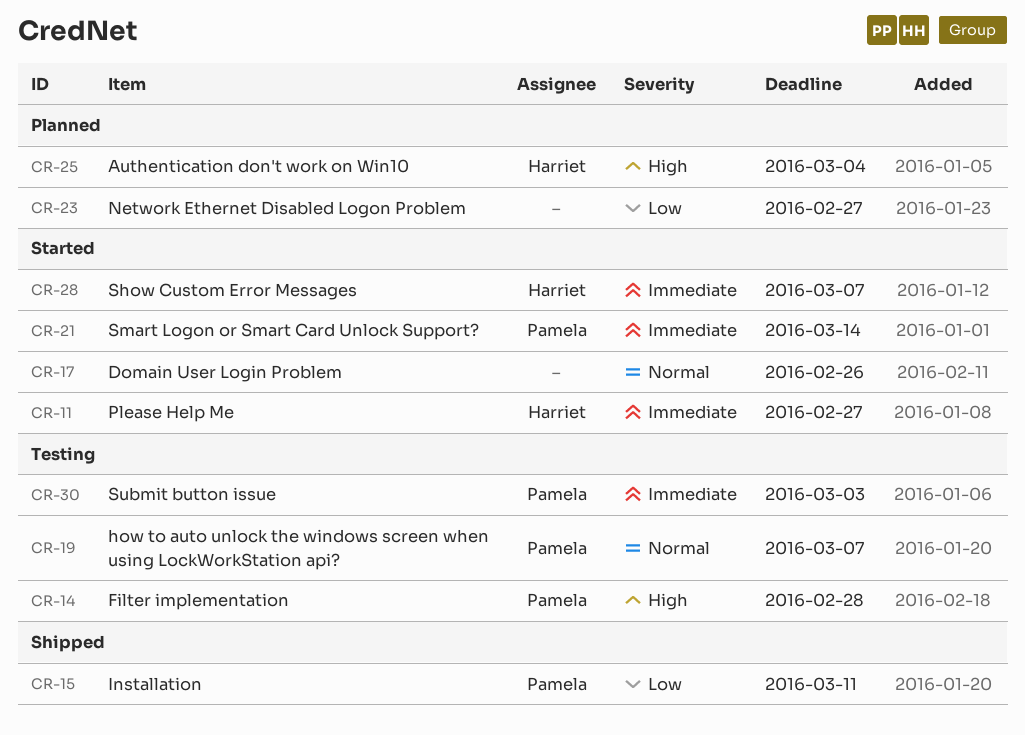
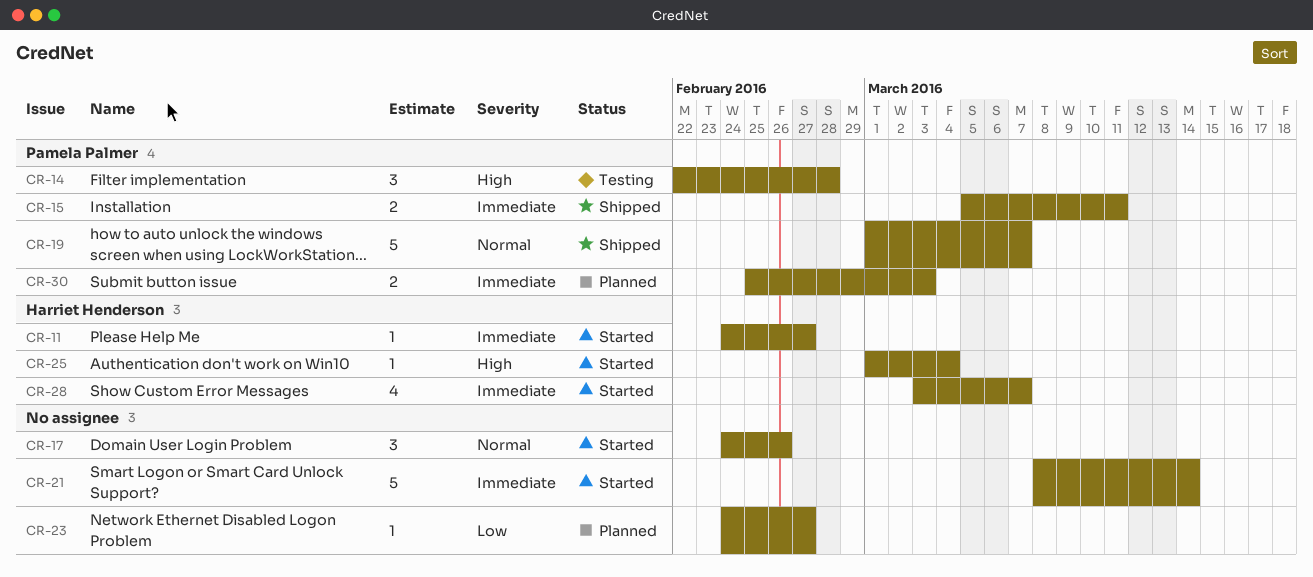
CR-15, priority: Low -> Immediate
CR-19, status: Testing -> Shipped
CR-21, owner: Pamela Palmer -> none
CR-25, status: Planned -> Started
CR-30, status: Testing -> Planned

